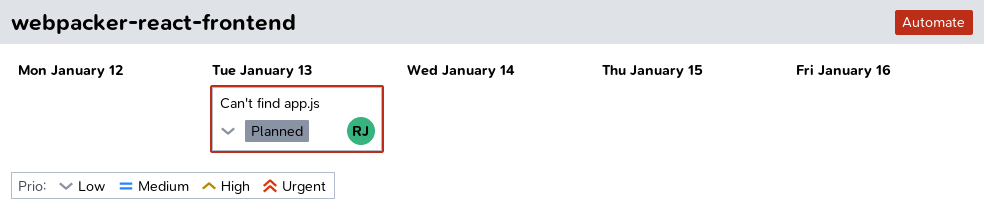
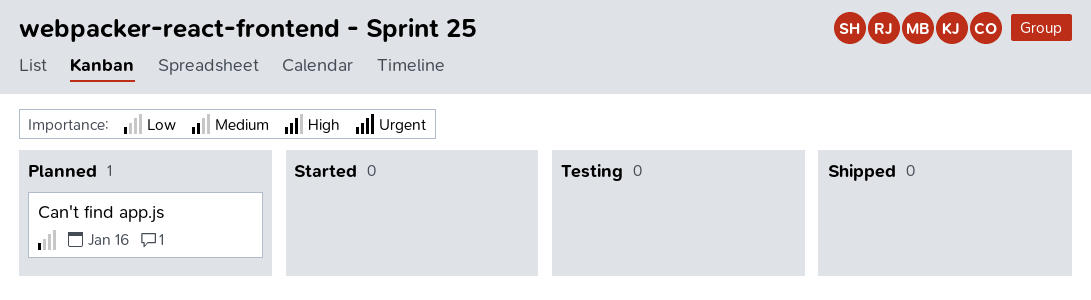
Can't find app.js, due: Jan 13 -> Jan 16

